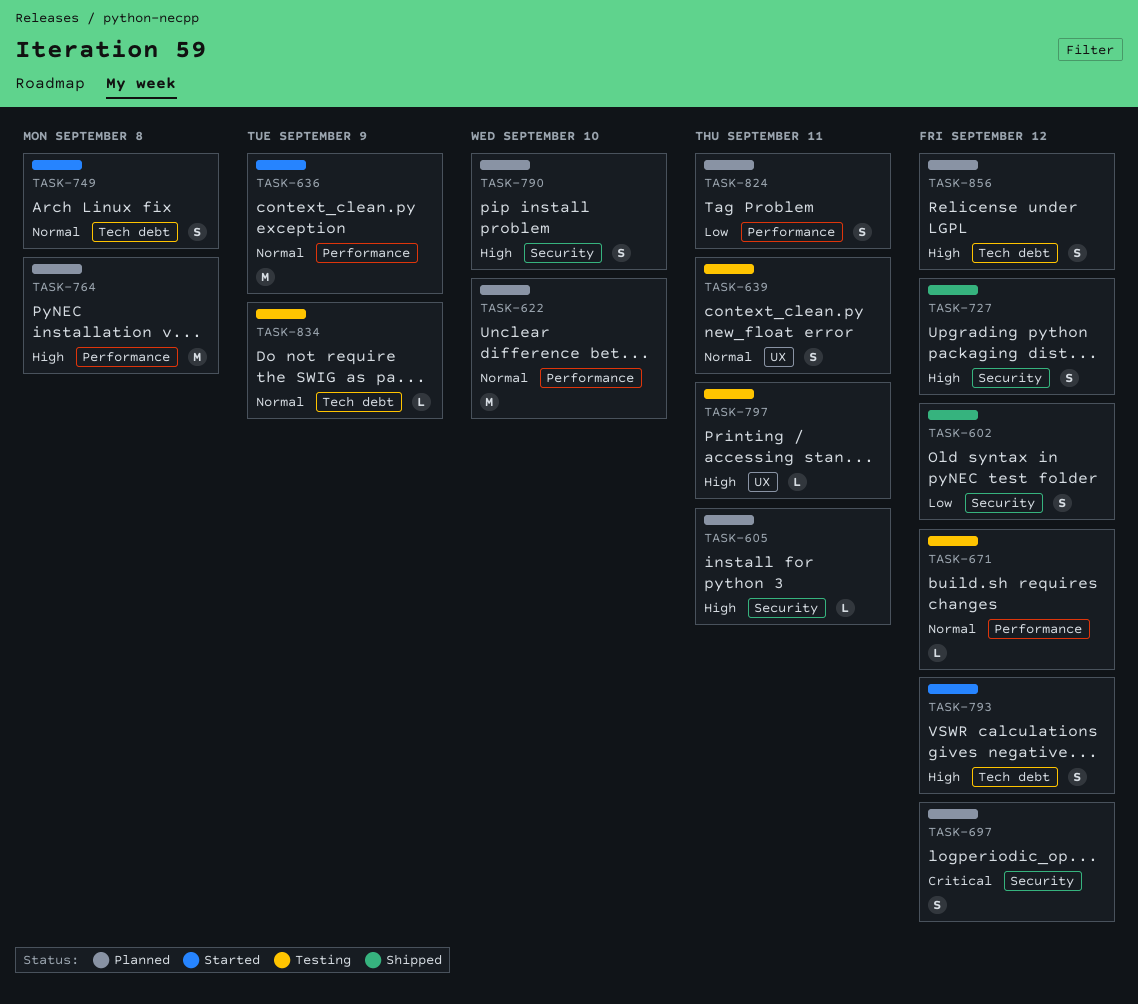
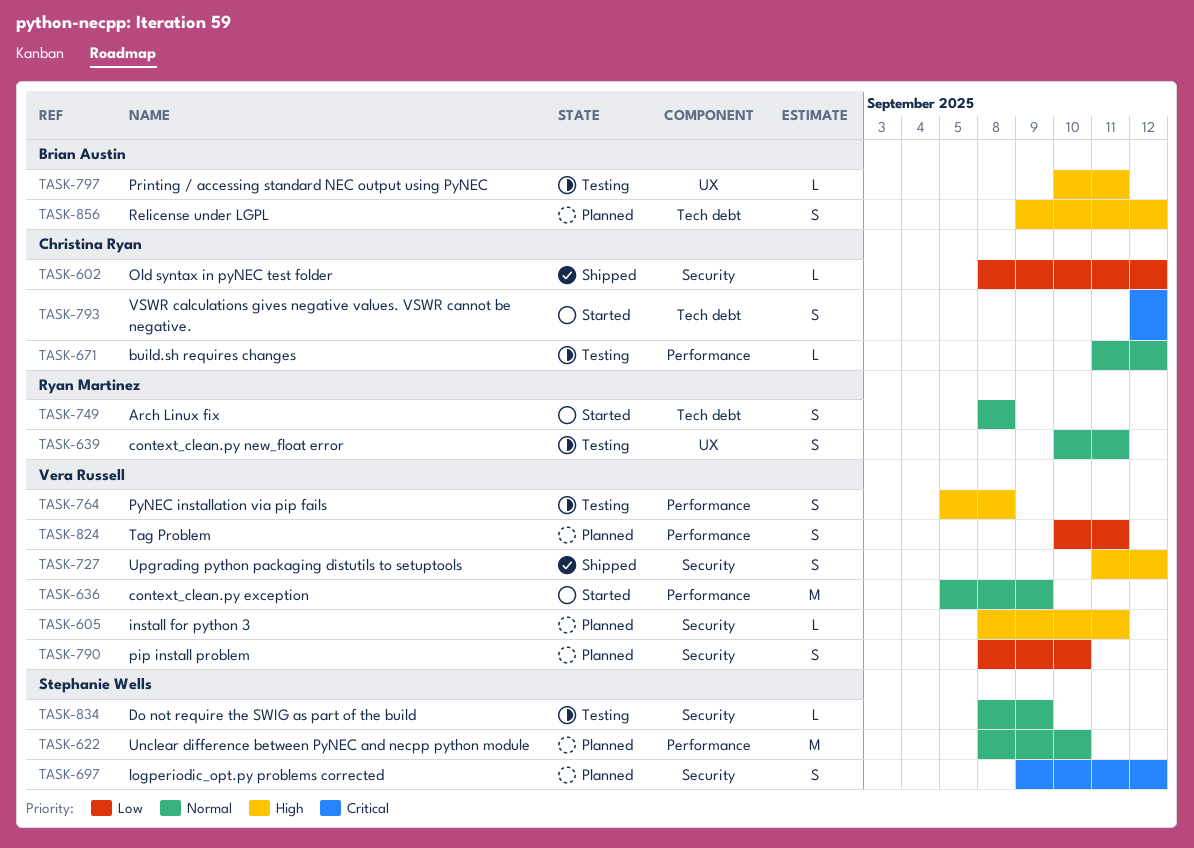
TASK-602, estimate: S -> L
TASK-764, status: Planned -> Testing
TASK-764, estimate: M -> S
TASK-790, priority: High -> Low
TASK-793, priority: High -> Critical
TASK-834, label: Tech debt -> Security

